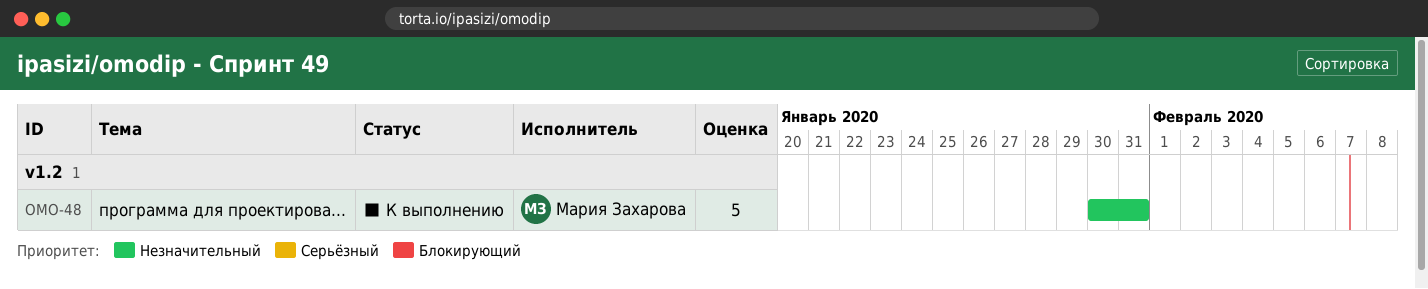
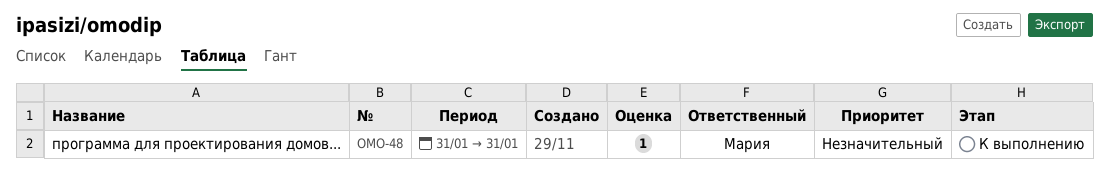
OMO-48, estimate: 5 -> 1
OMO-48, start: Jan 30 -> Jan 31

